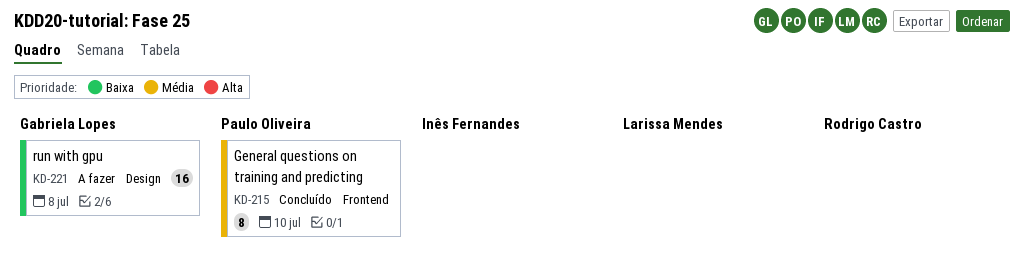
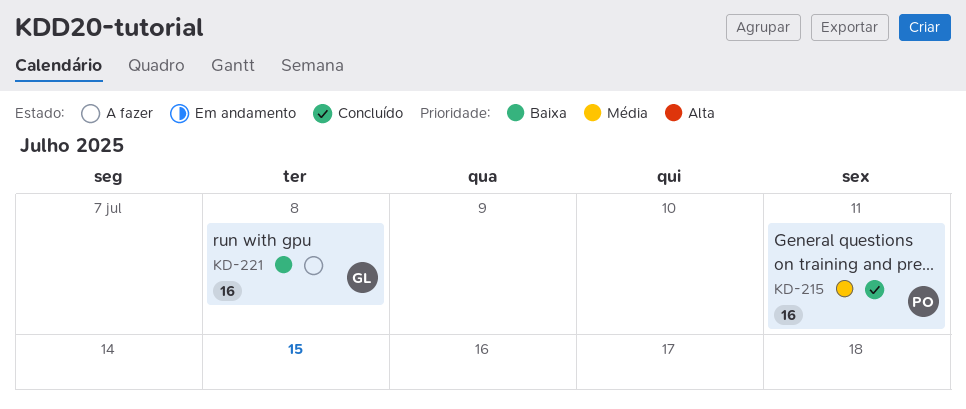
KD-215, estimate: 8 -> 16
KD-215, due: Jul 10 -> Jul 11

